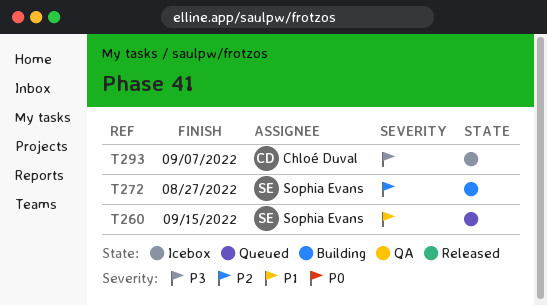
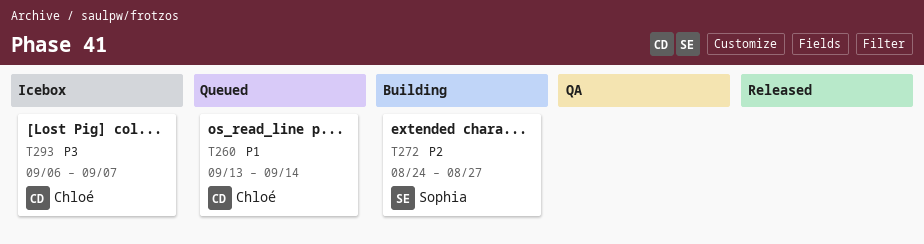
T260, owner: Sophia Evans -> Chloé Duval
T260, due: Sep 15 -> Sep 14

